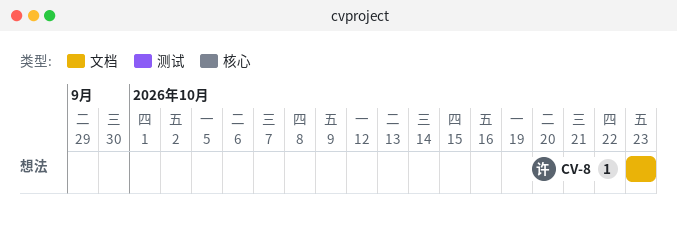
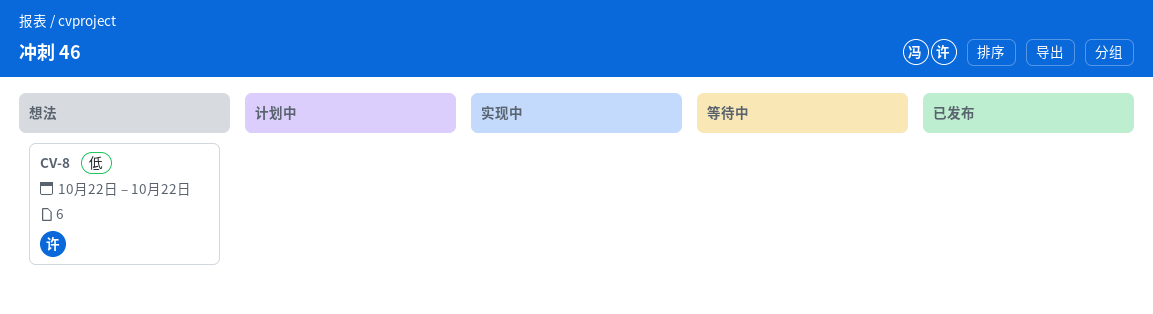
CV-8, start: Oct 23 -> Oct 22
CV-8, due: Oct 23 -> Oct 22

